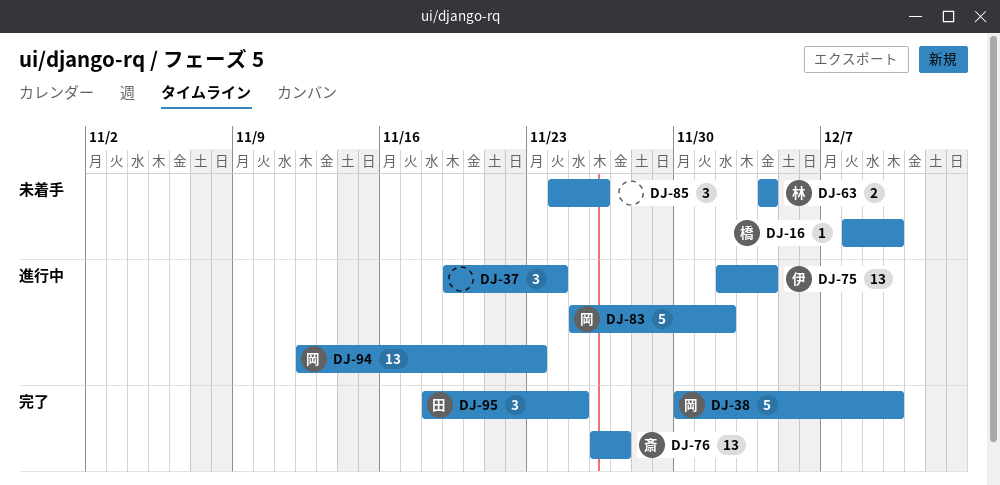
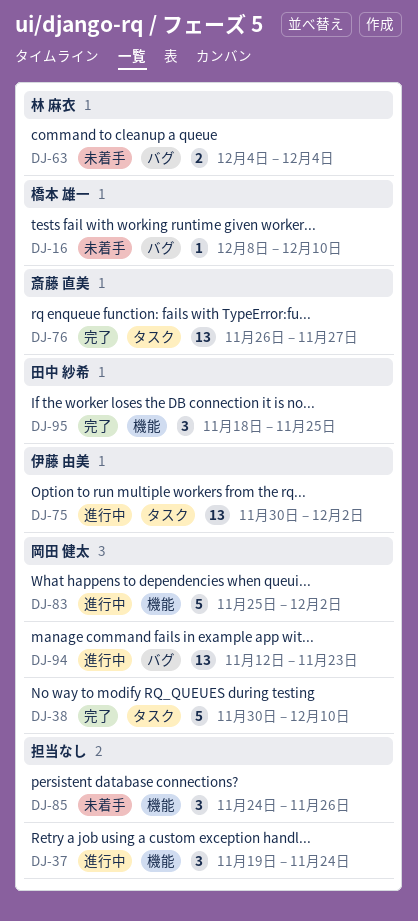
DJ-75, start: Dec 2 -> Nov 30
DJ-75, due: Dec 4 -> Dec 2

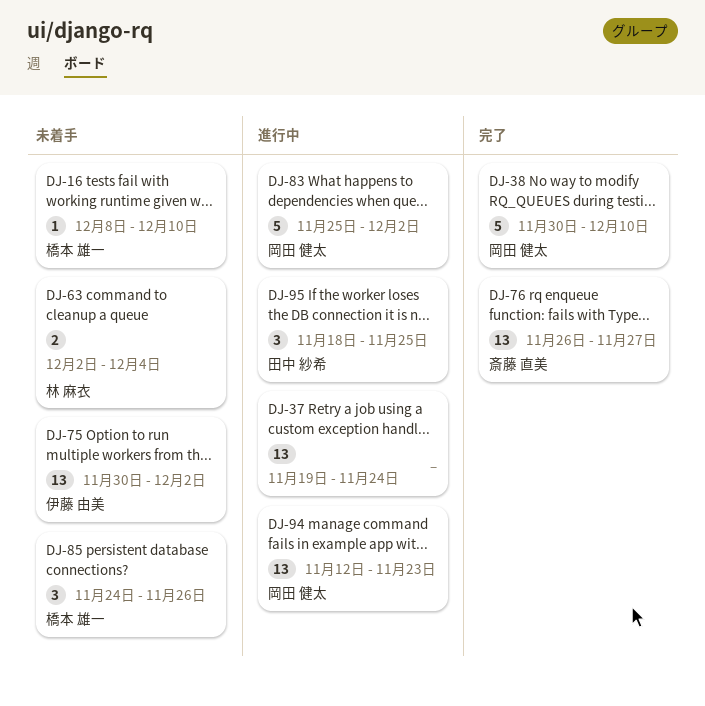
DJ-37, estimate: 3 -> 13
DJ-63, start: Dec 4 -> Dec 2
DJ-75, status: 進行中 -> 未着手
DJ-85, owner: none -> 橋本 雄一
DJ-95, status: 完了 -> 進行中

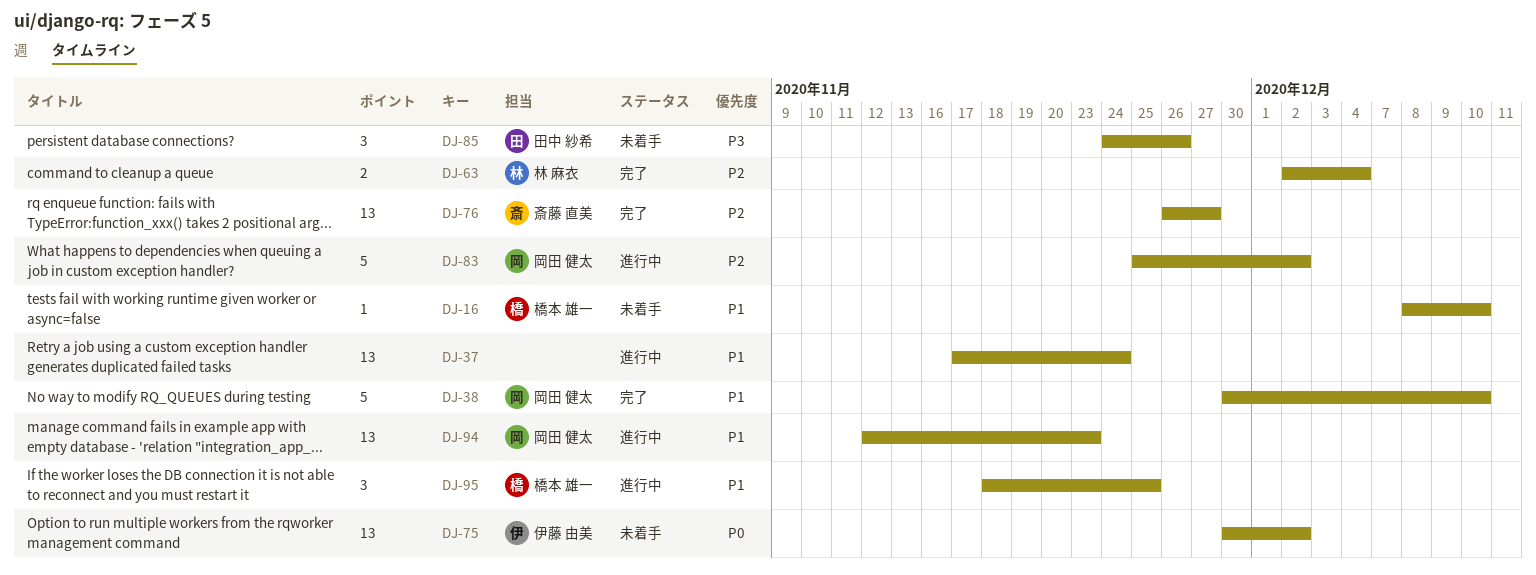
DJ-37, start: Nov 19 -> Nov 17
DJ-63, status: 未着手 -> 完了
DJ-85, owner: 橋本 雄一 -> 田中 紗希
DJ-95, owner: 田中 紗希 -> 橋本 雄一

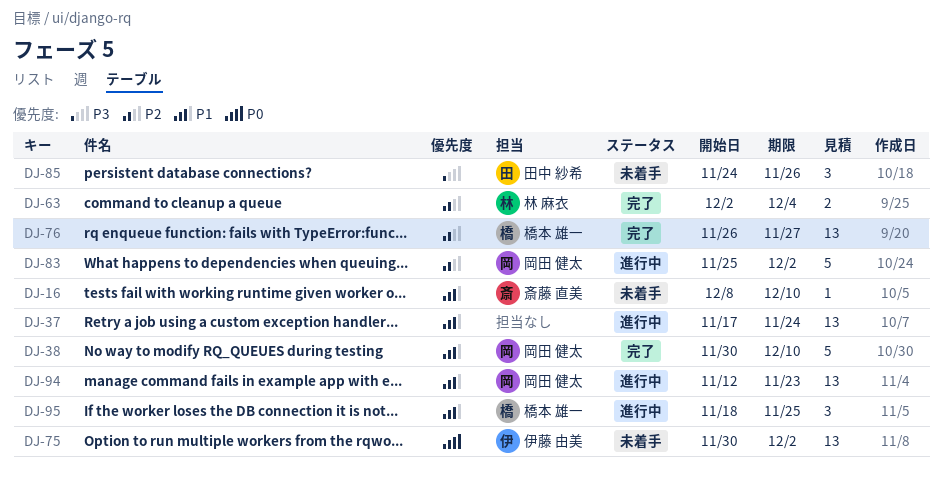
DJ-16, owner: 橋本 雄一 -> 斎藤 直美
DJ-76, owner: 斎藤 直美 -> 橋本 雄一

